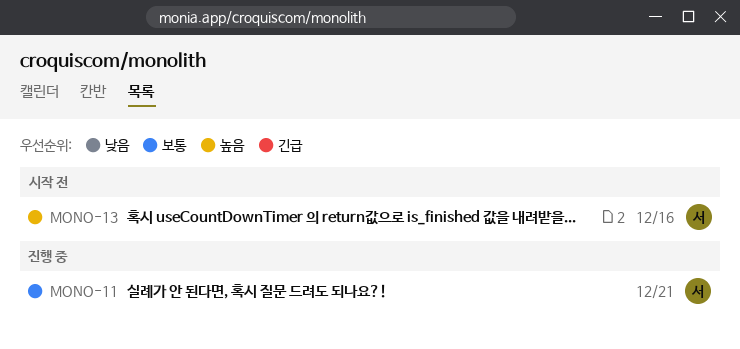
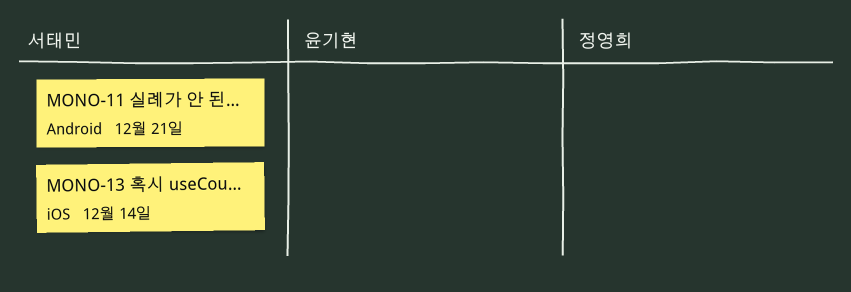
MONO-13, due: Dec 16 -> Dec 14

